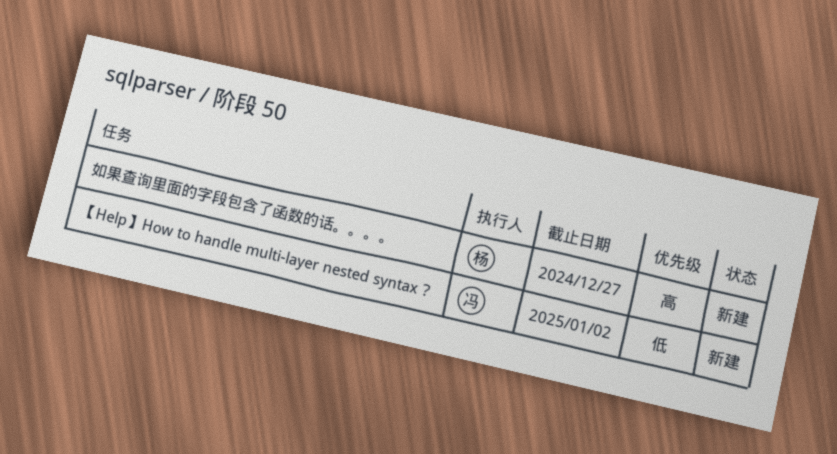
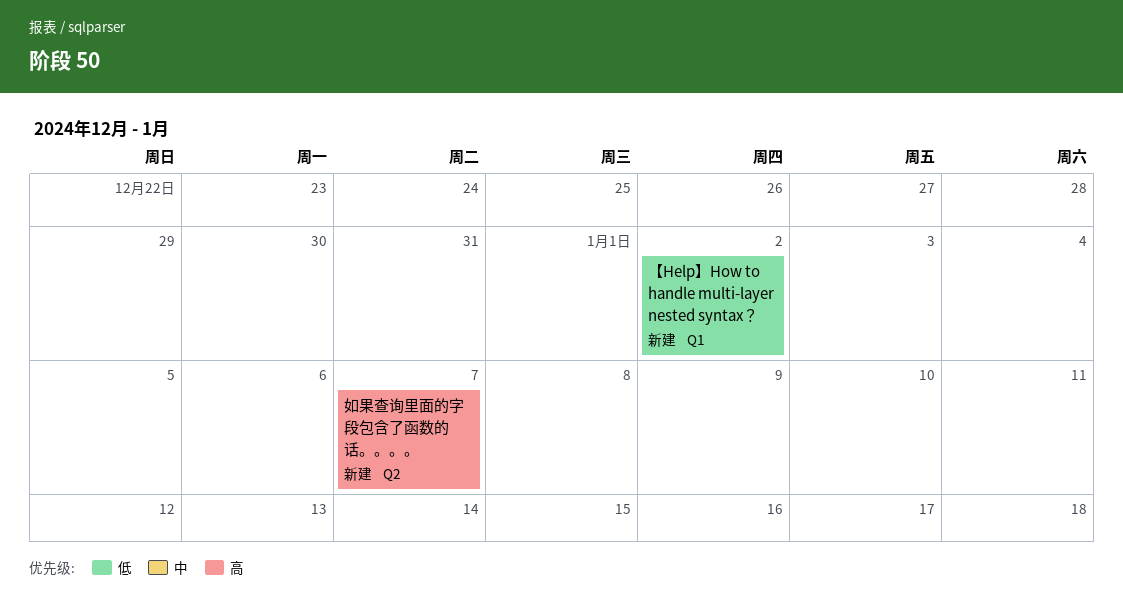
如果查询里面的字段包含了函数的话。。。。, due: Dec 27 -> Jan 7

